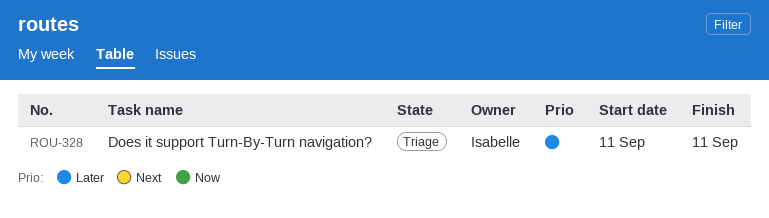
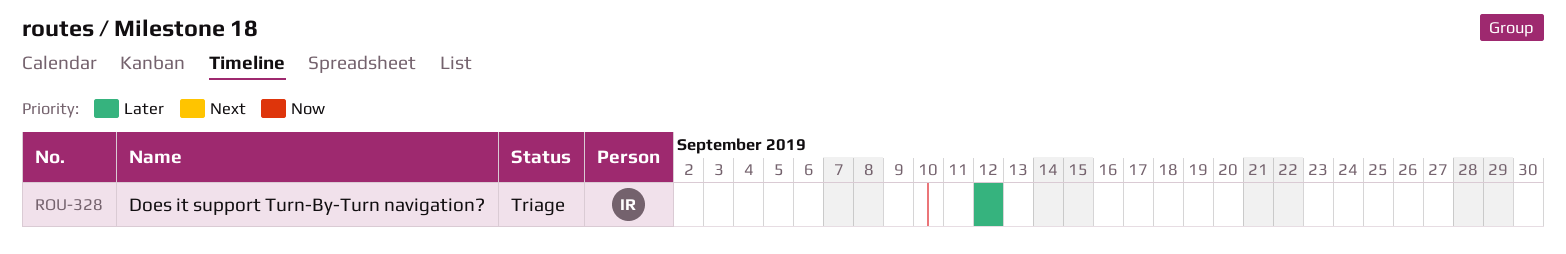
ROU-328, start: Sep 11 -> Sep 12
ROU-328, due: Sep 11 -> Sep 12

